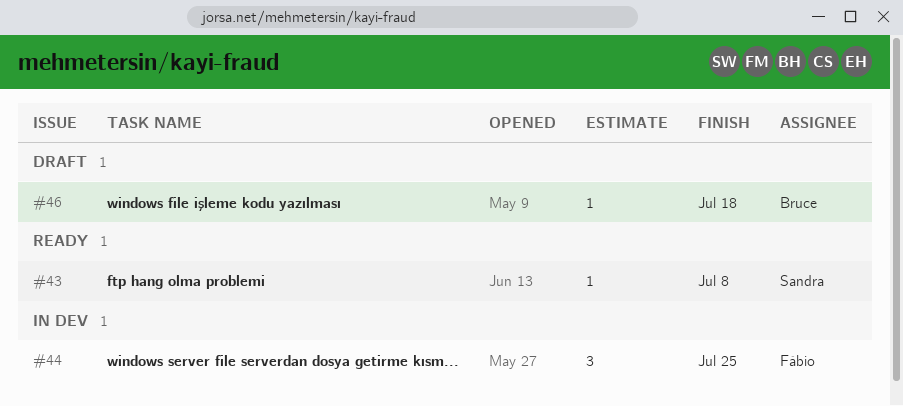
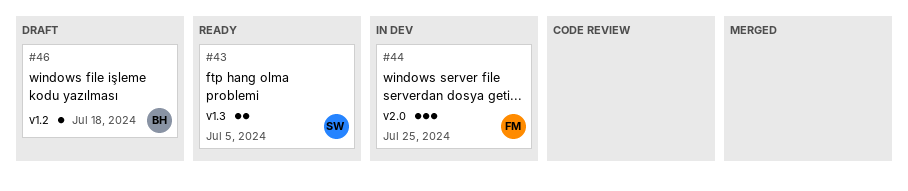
#43, estimate: 1 -> 2
#43, due: Jul 8 -> Jul 5

